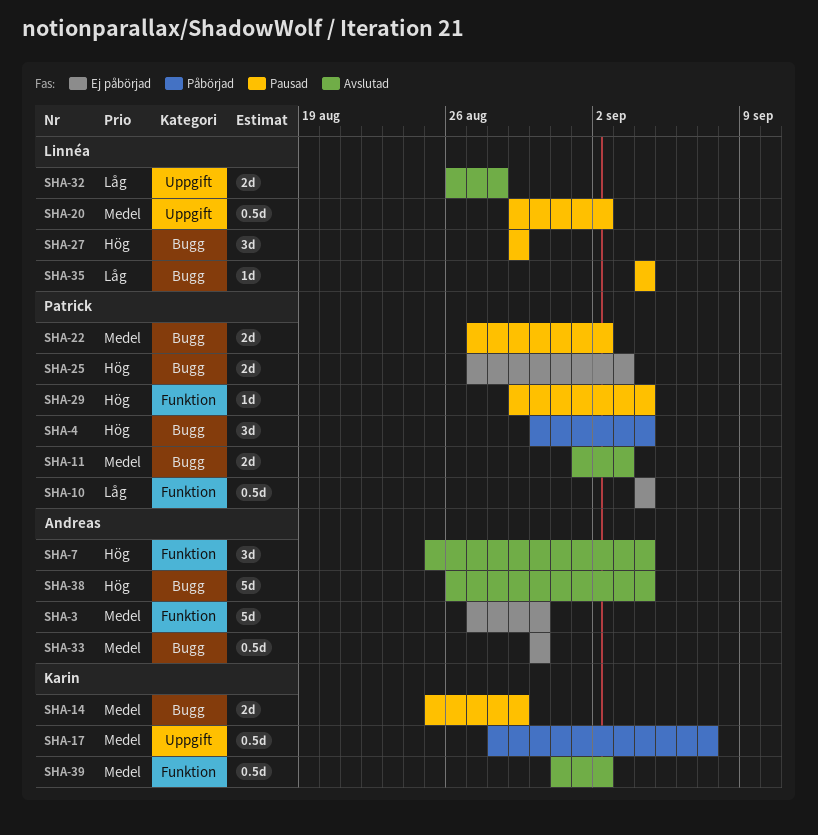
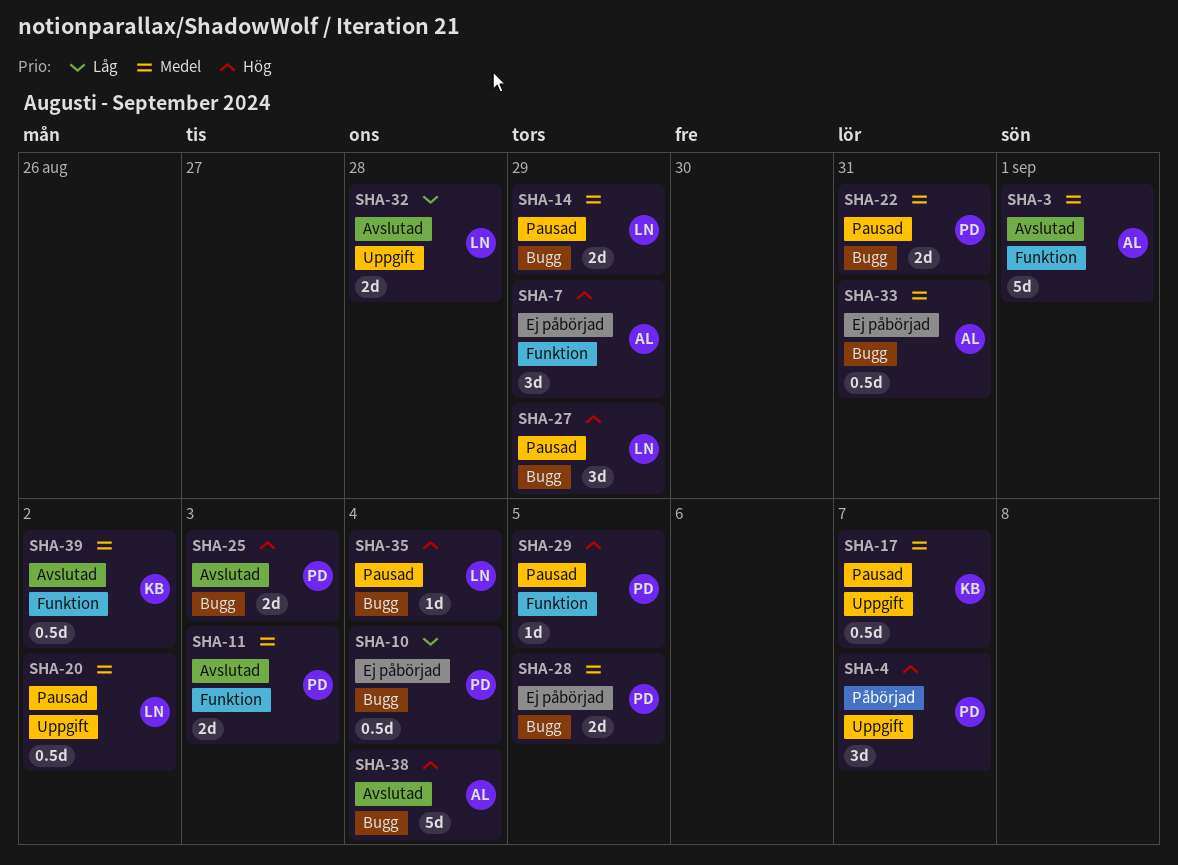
SHA-3, status: Ej påbörjad -> Avslutad
SHA-3, due: Aug 30 -> Sep 1
SHA-4, label: Bugg -> Uppgift
SHA-4, due: Sep 4 -> Sep 7
SHA-7, status: Avslutad -> Ej påbörjad
SHA-7, due: Sep 4 -> Aug 29
SHA-10, label: Funktion -> Bugg
SHA-11, label: Bugg -> Funktion
SHA-14, owner: Karin -> Linnéa
SHA-17, status: Påbörjad -> Pausad
SHA-22, due: Sep 2 -> Aug 31
SHA-25, status: Ej påbörjad -> Avslutad
SHA-28: none -> present
SHA-29, due: Sep 4 -> Sep 5
SHA-33, due: Aug 30 -> Aug 31
SHA-35, priority: Låg -> Hög

